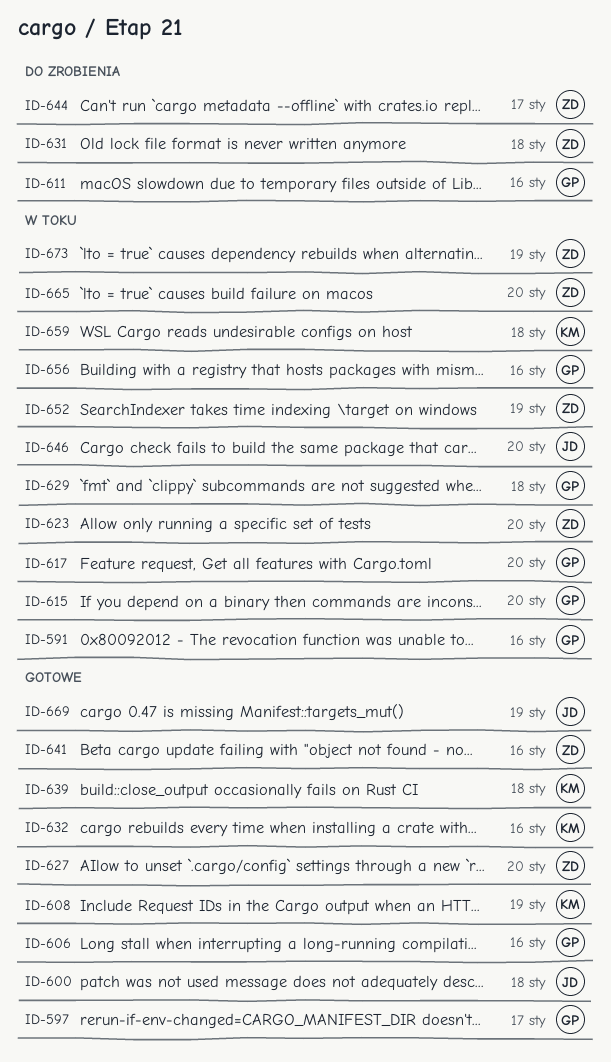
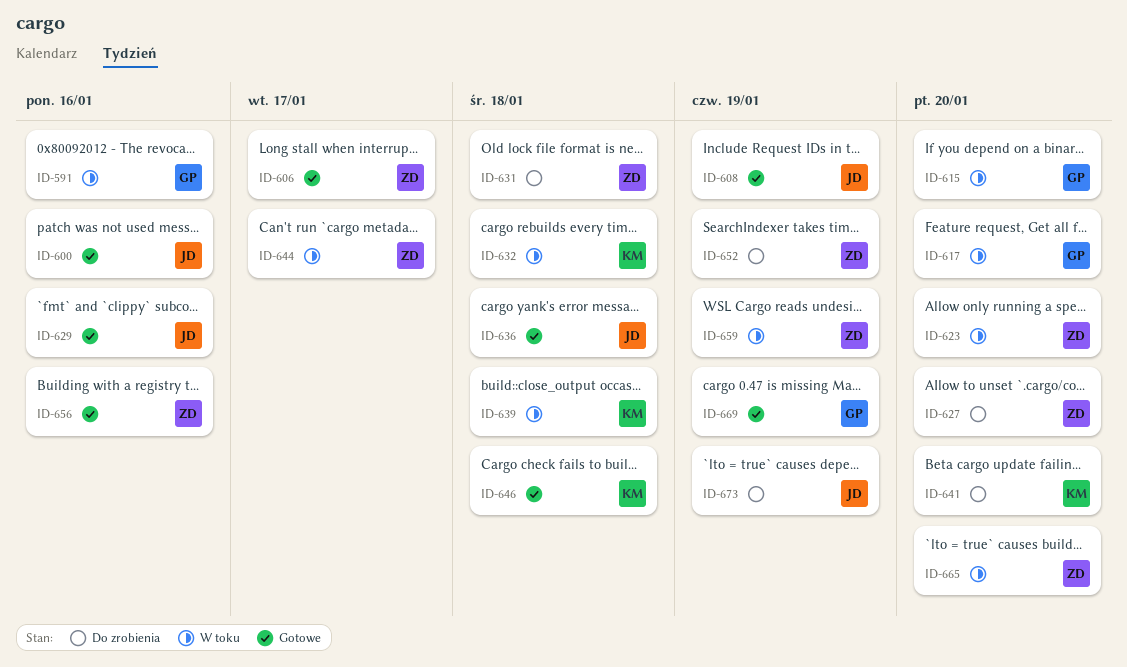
ID-597: present -> none
ID-600, due: Jan 18 -> Jan 16
ID-606, owner: GP -> ZD
ID-606, due: Jan 16 -> Jan 17
ID-608, owner: KM -> JD
ID-611: present -> none
ID-627, status: Gotowe -> Do zrobienia
ID-629, status: W toku -> Gotowe
ID-629, owner: GP -> JD
ID-629, due: Jan 18 -> Jan 16
ID-632, status: Gotowe -> W toku
ID-632, due: Jan 16 -> Jan 18
ID-636: none -> present
ID-639, status: Gotowe -> W toku
ID-641, status: Gotowe -> Do zrobienia
ID-641, owner: ZD -> KM
ID-641, due: Jan 16 -> Jan 20
ID-644, status: Do zrobienia -> W toku
ID-646, status: W toku -> Gotowe
ID-646, owner: JD -> KM
ID-646, due: Jan 20 -> Jan 18
ID-652, status: W toku -> Do zrobienia
ID-656, status: W toku -> Gotowe
ID-656, owner: GP -> ZD
ID-659, owner: KM -> ZD
ID-659, due: Jan 18 -> Jan 19
ID-669, owner: JD -> GP
ID-673, status: W toku -> Do zrobienia
ID-673, owner: ZD -> JD

